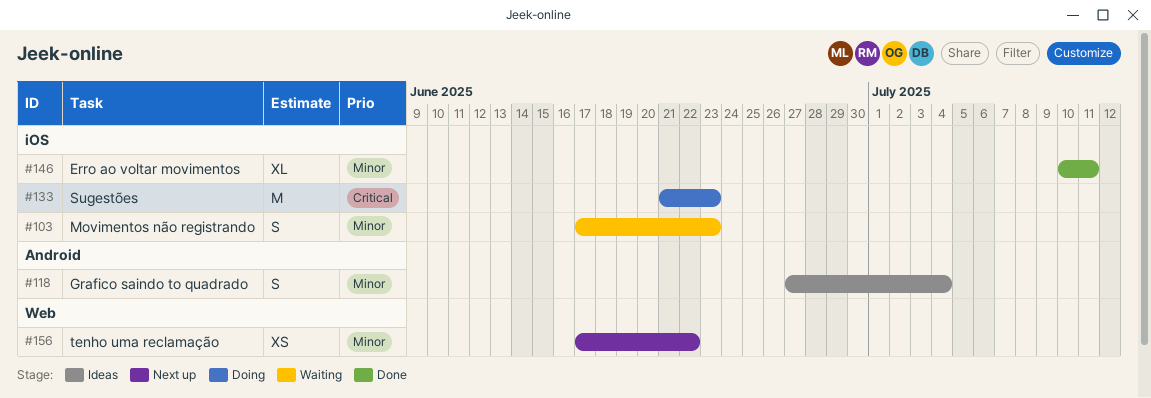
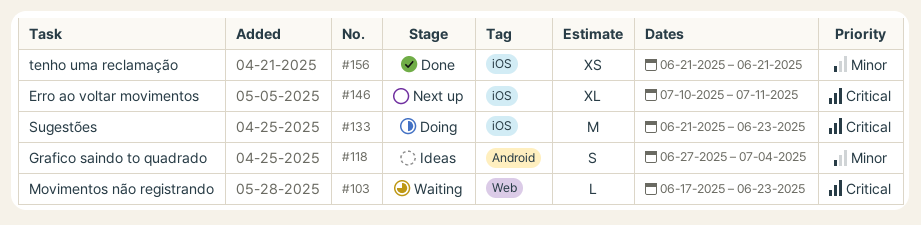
#103, priority: Minor -> Critical
#103, label: iOS -> Web
#103, estimate: S -> L
#146, status: Done -> Next up
#146, priority: Minor -> Critical
#156, status: Next up -> Done
#156, label: Web -> iOS
#156, start: Jun 17 -> Jun 21
#156, due: Jun 22 -> Jun 21

